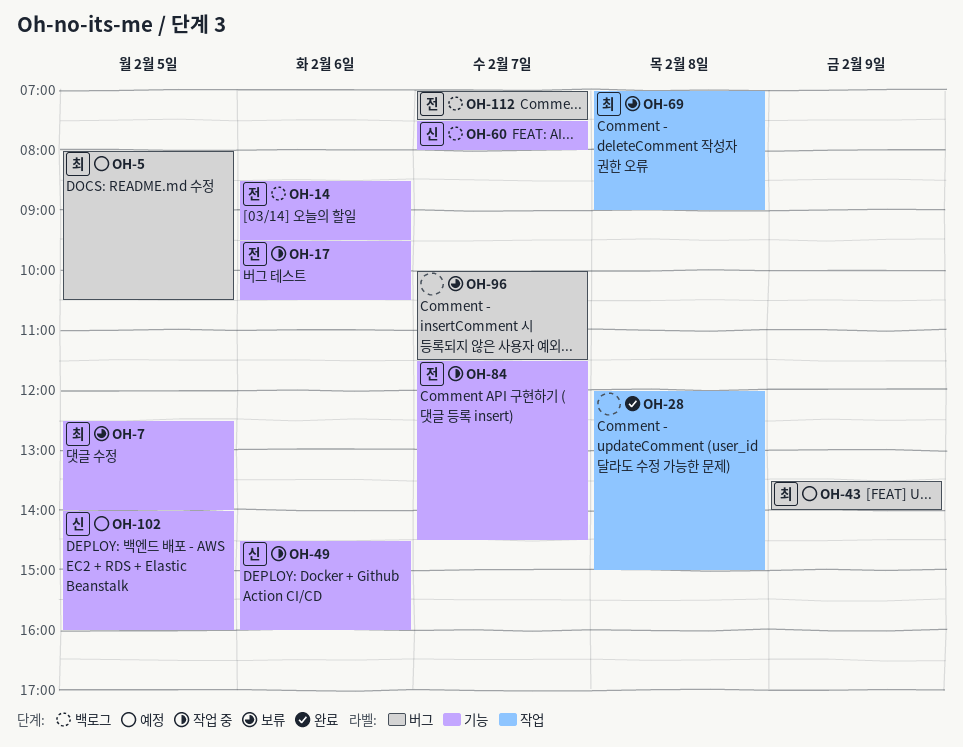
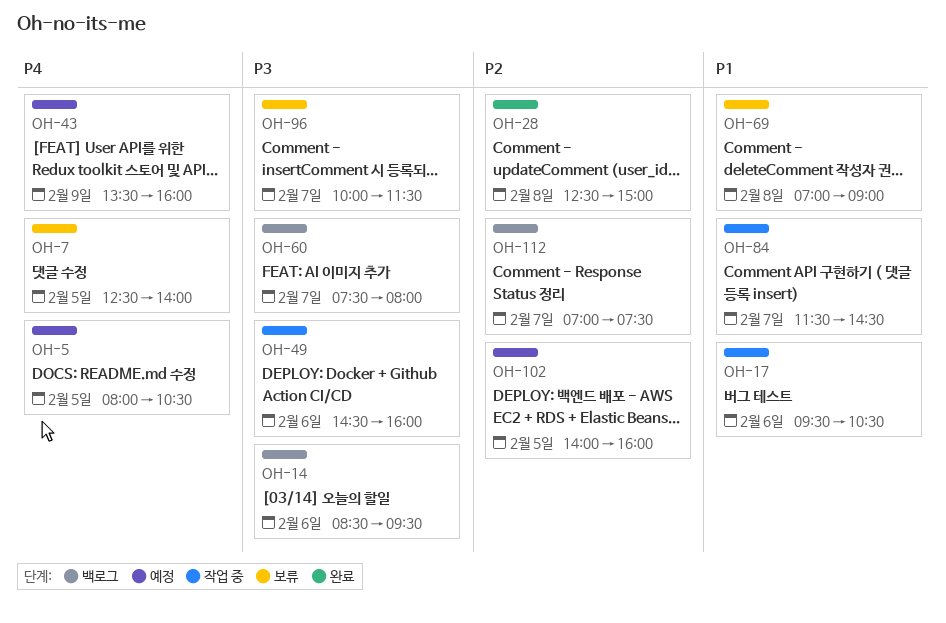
OH-28, begins: 12:00 -> 12:30
OH-43, ends: 14:00 -> 16:00

